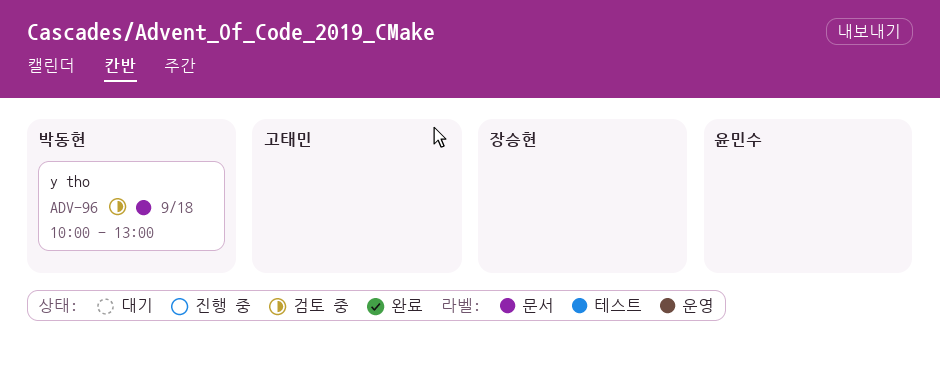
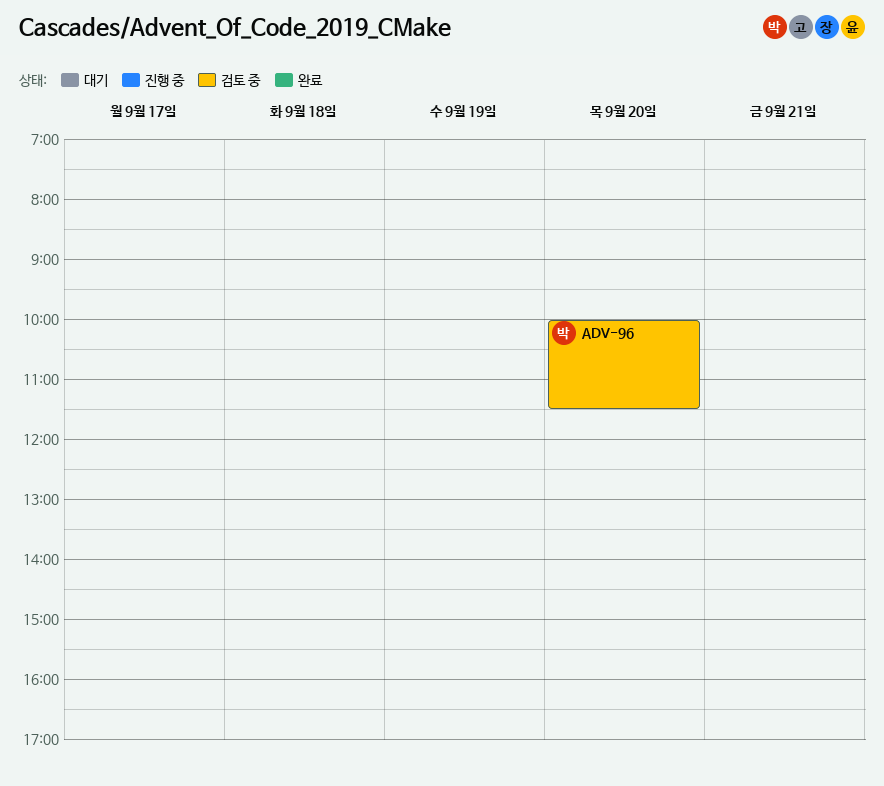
ADV-96, day: Sep 18 -> Sep 20
ADV-96, ends: 13:00 -> 11:30

